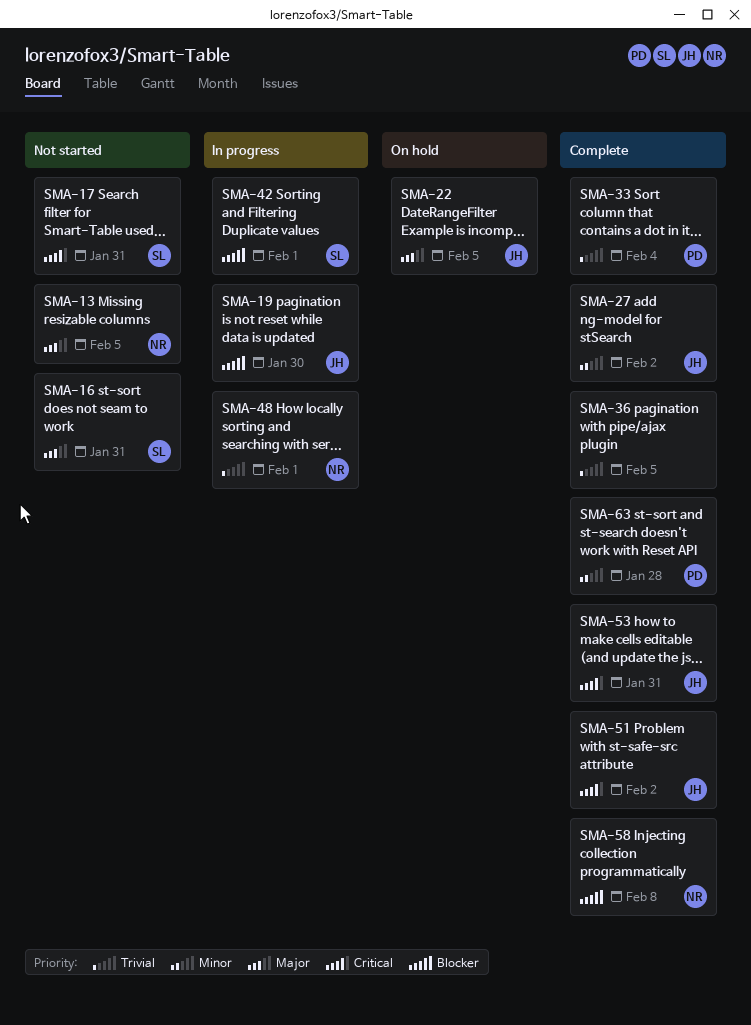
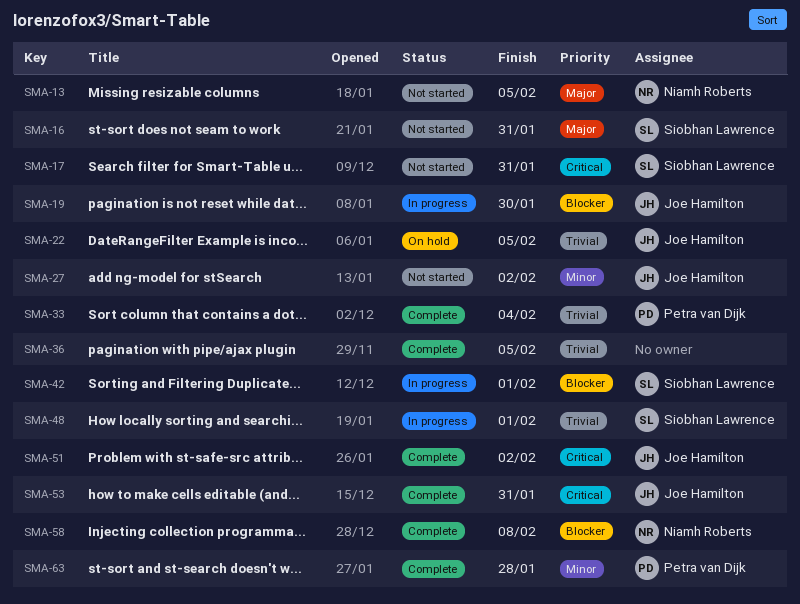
SMA-22, priority: Major -> Trivial
SMA-27, status: Complete -> Not started
SMA-48, owner: Niamh Roberts -> Siobhan Lawrence

